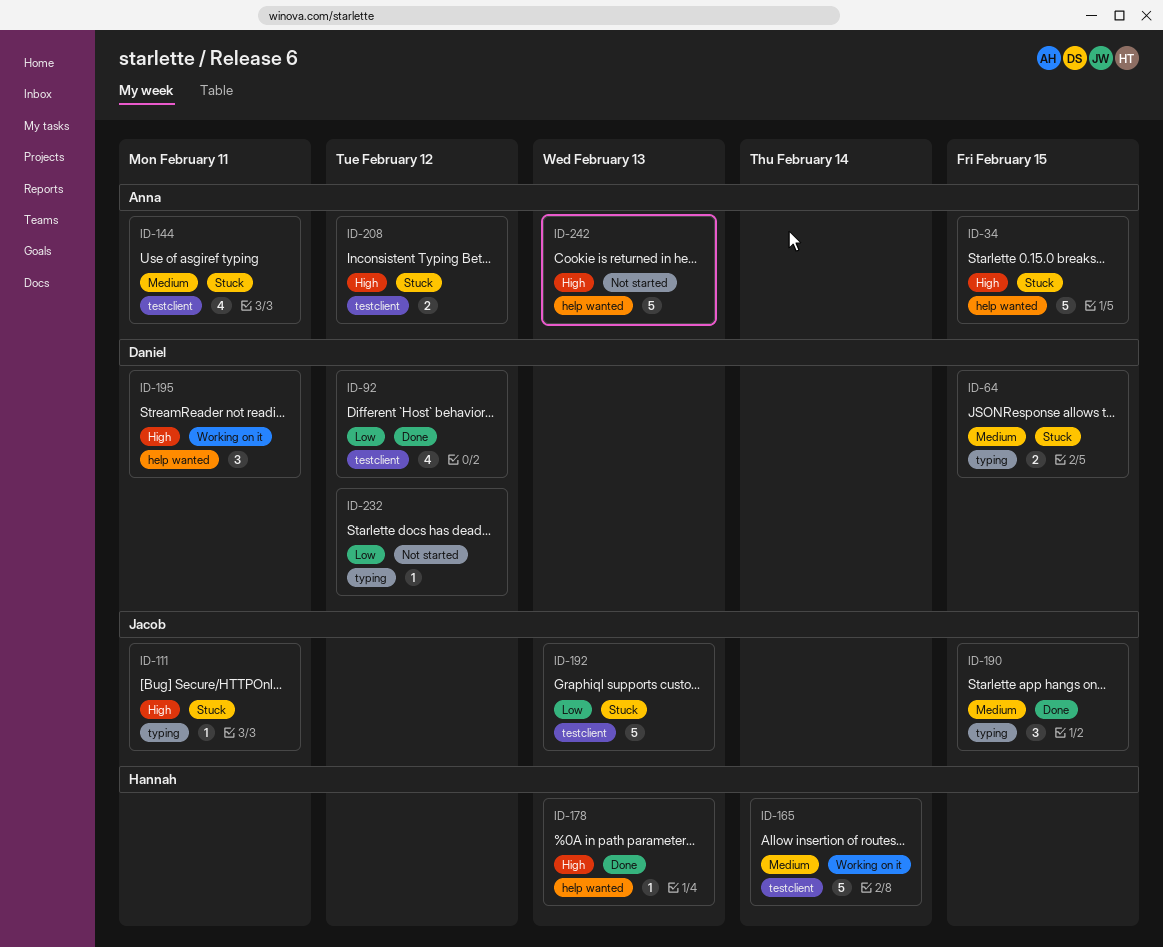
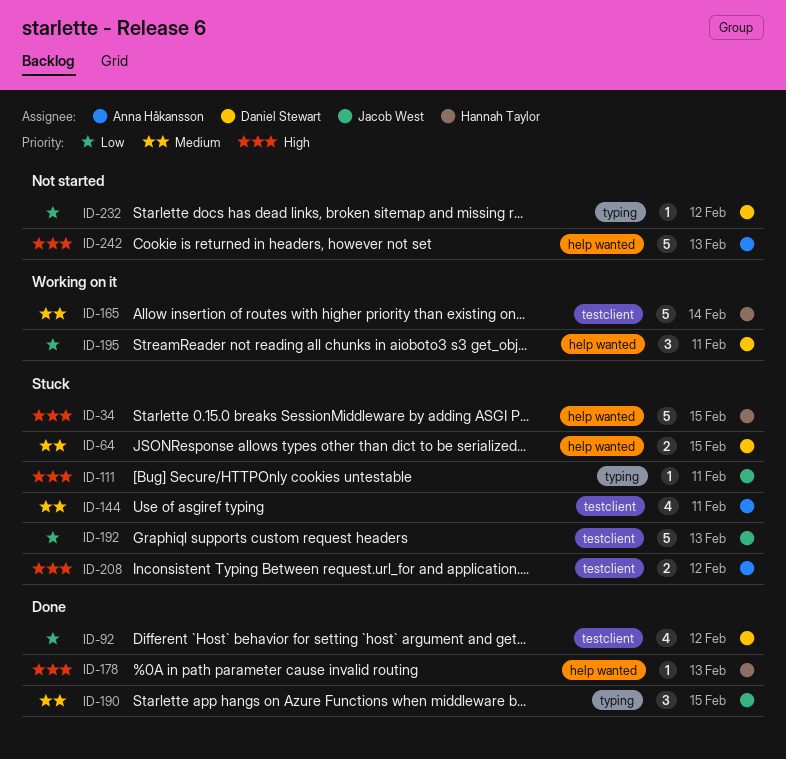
ID-34, owner: Anna Håkansson -> Hannah Taylor
ID-64, label: typing -> help wanted
ID-195, priority: High -> Low

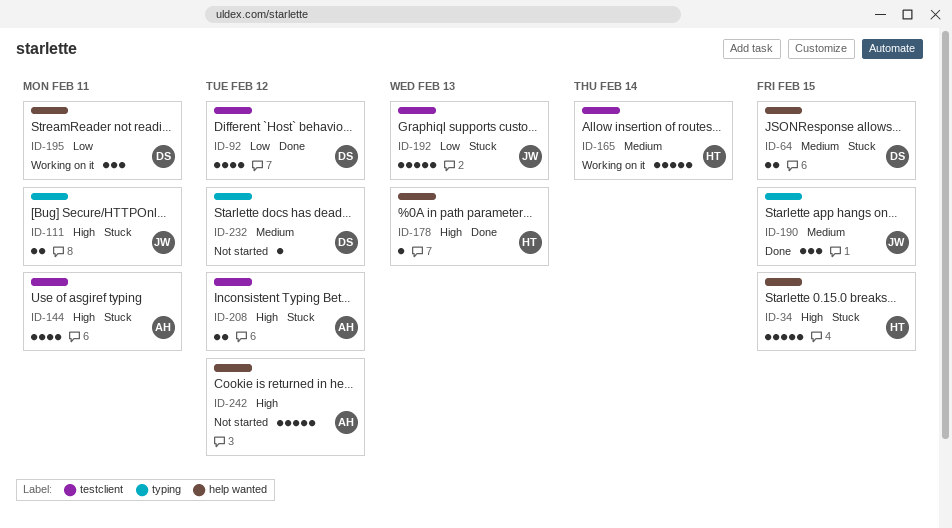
ID-111, estimate: 1 -> 2
ID-144, priority: Medium -> High
ID-232, priority: Low -> Medium
ID-242, due: Feb 13 -> Feb 12

